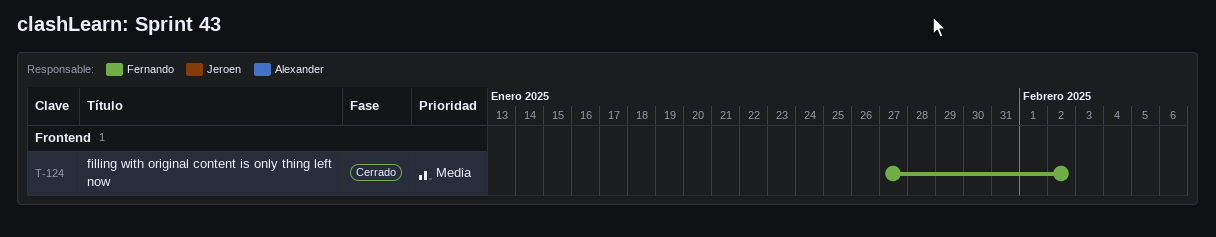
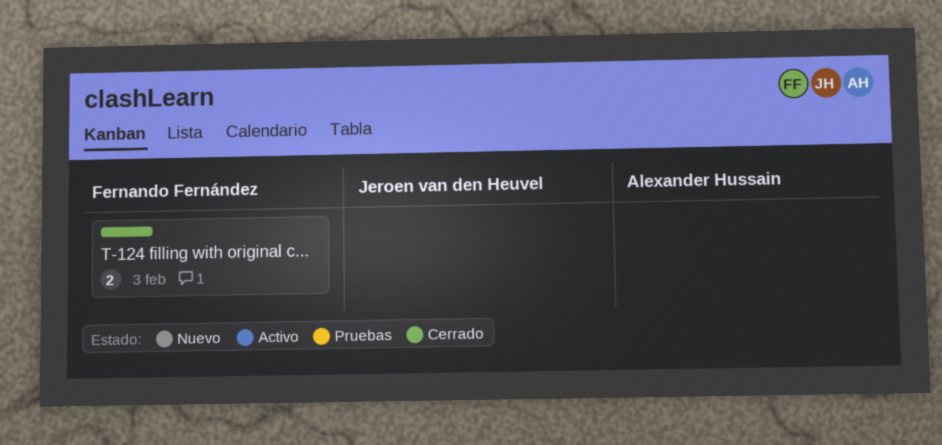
T-124, due: Feb 2 -> Feb 3

